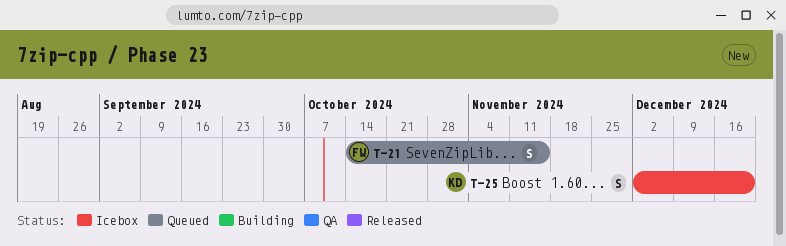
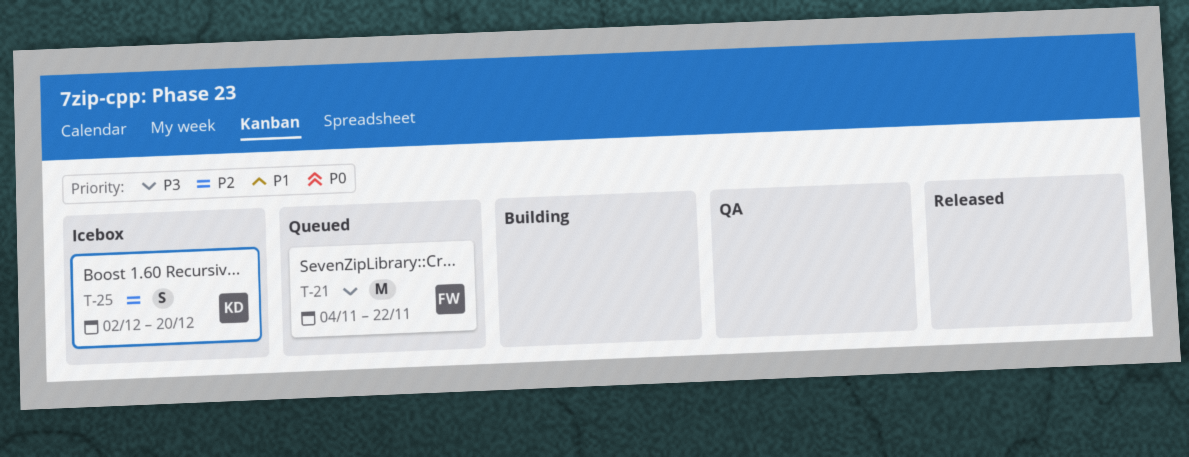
T-21, estimate: S -> M
T-21, start: Oct 14 -> Nov 4
T-21, due: Nov 15 -> Nov 22

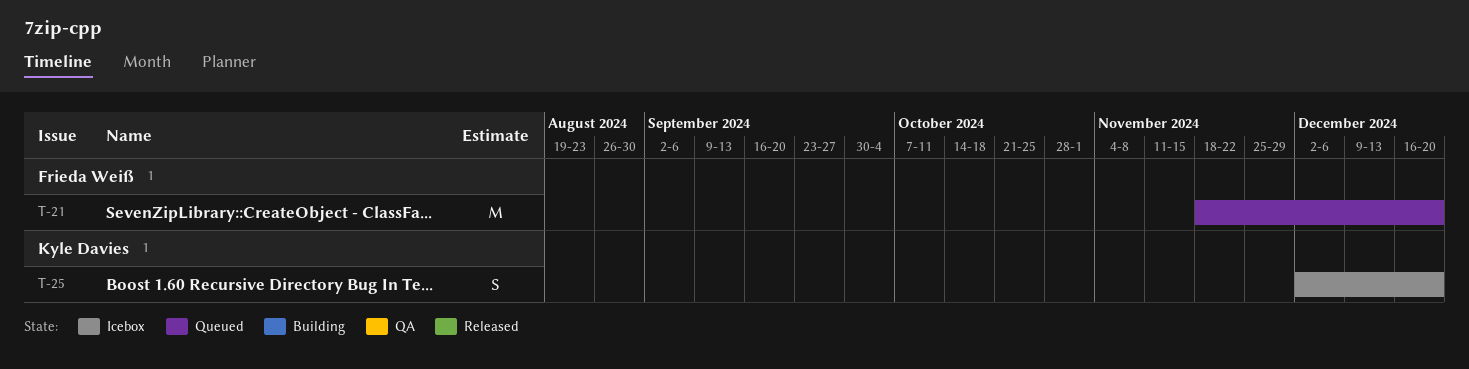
T-21, start: Nov 4 -> Nov 18
T-21, due: Nov 22 -> Dec 20

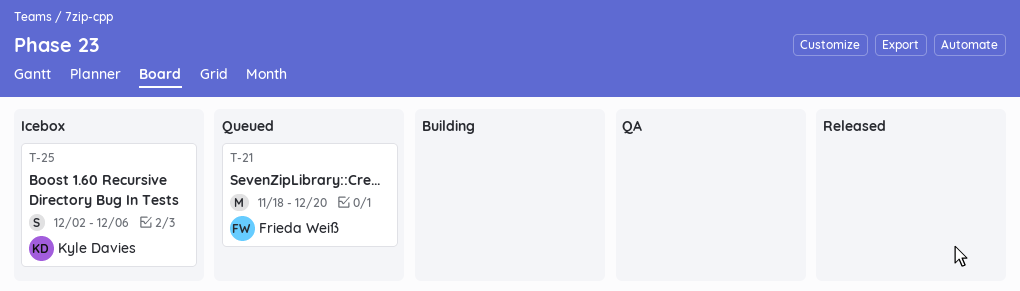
T-25, due: Dec 20 -> Dec 6

